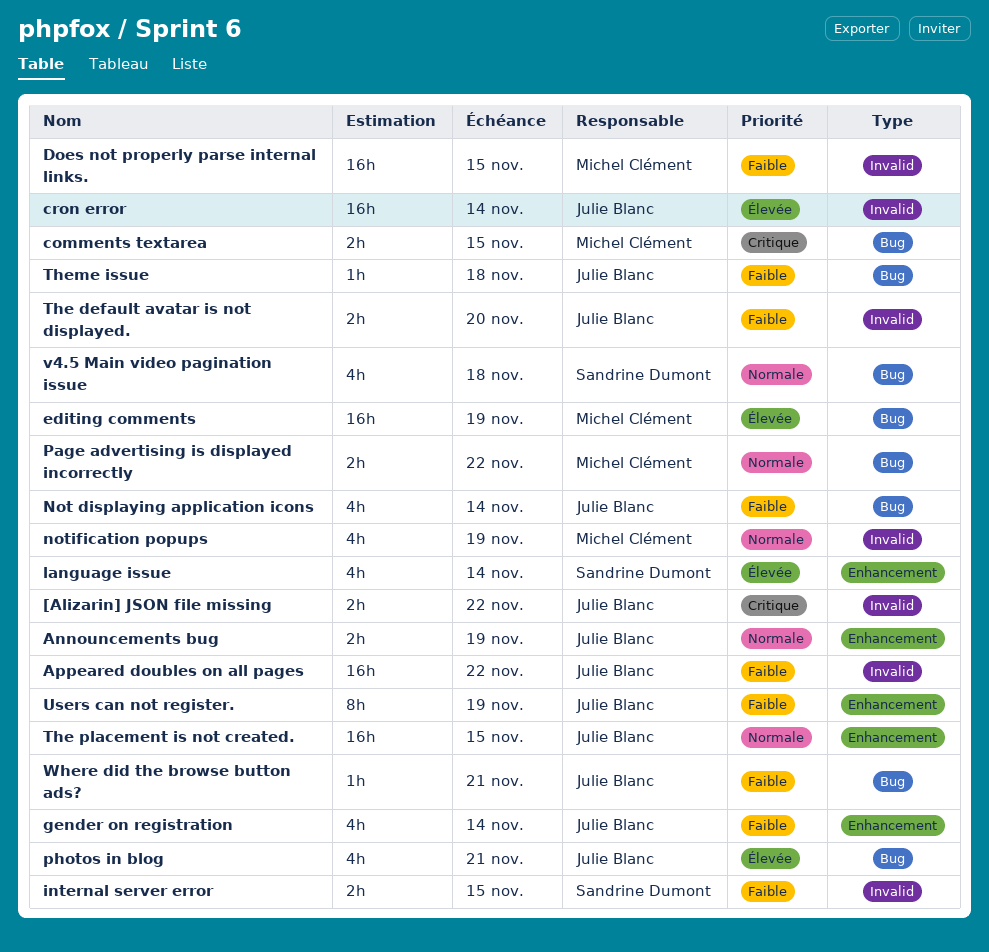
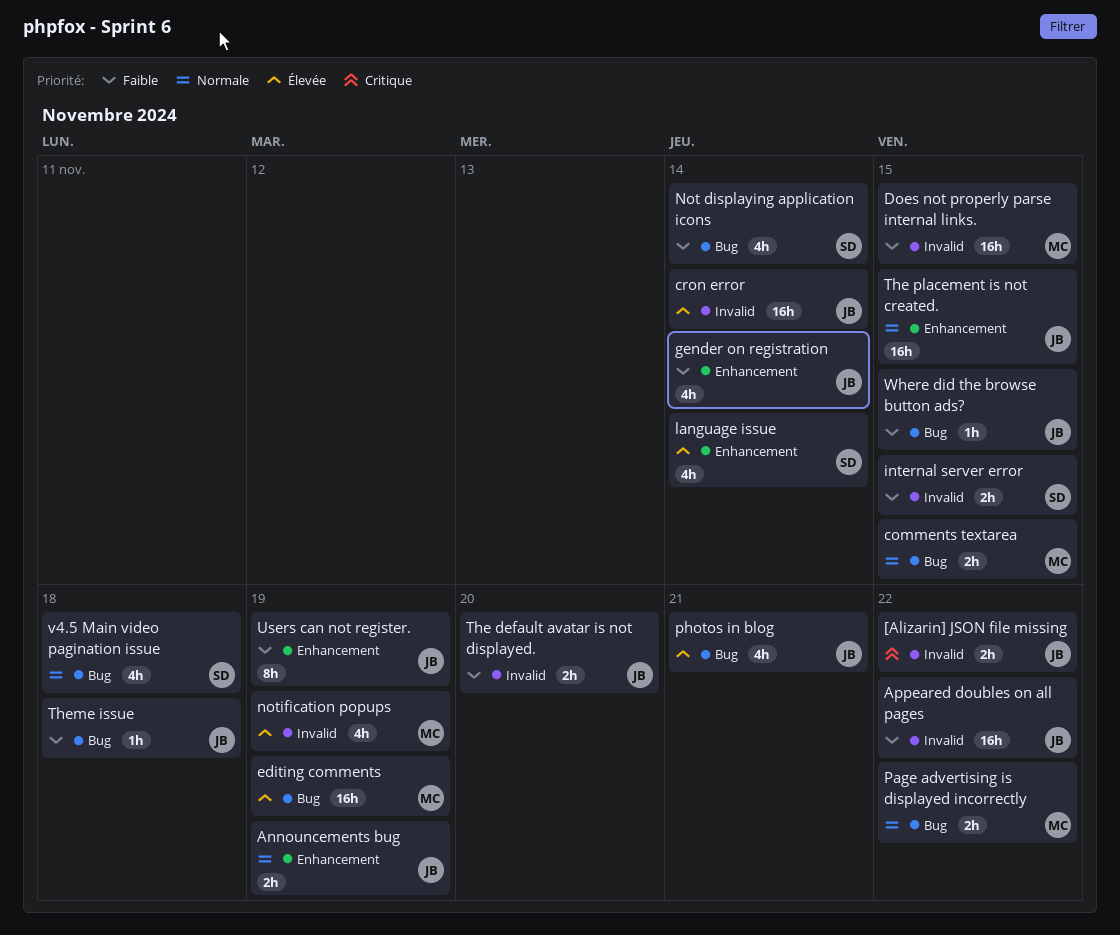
comments textarea, priority: Critique -> Normale
Not displaying application icons, owner: Julie Blanc -> Sandrine Dumont
notification popups, priority: Normale -> Élevée
Where did the browse button ads?, due: Nov 21 -> Nov 15

